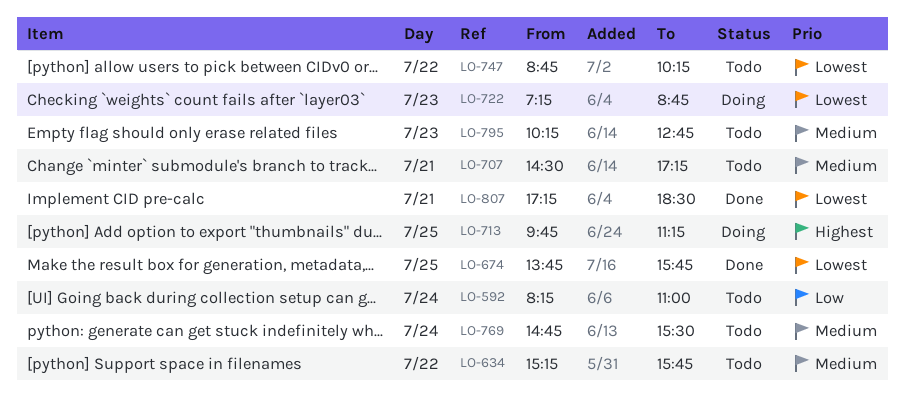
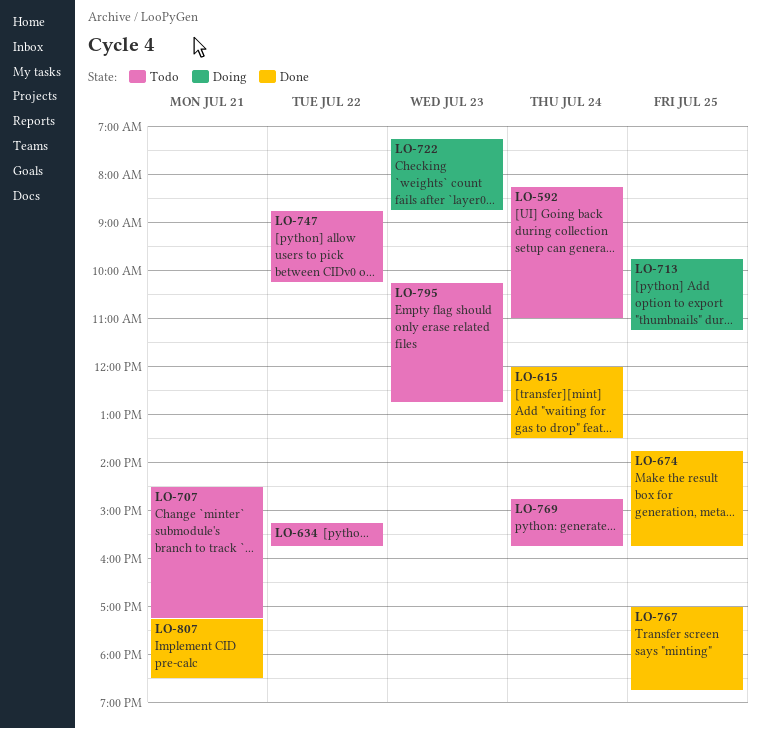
LO-615: none -> present
LO-767: none -> present
LO-769, ends: 15:30 -> 15:45

